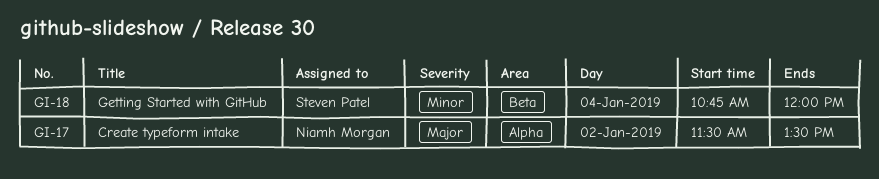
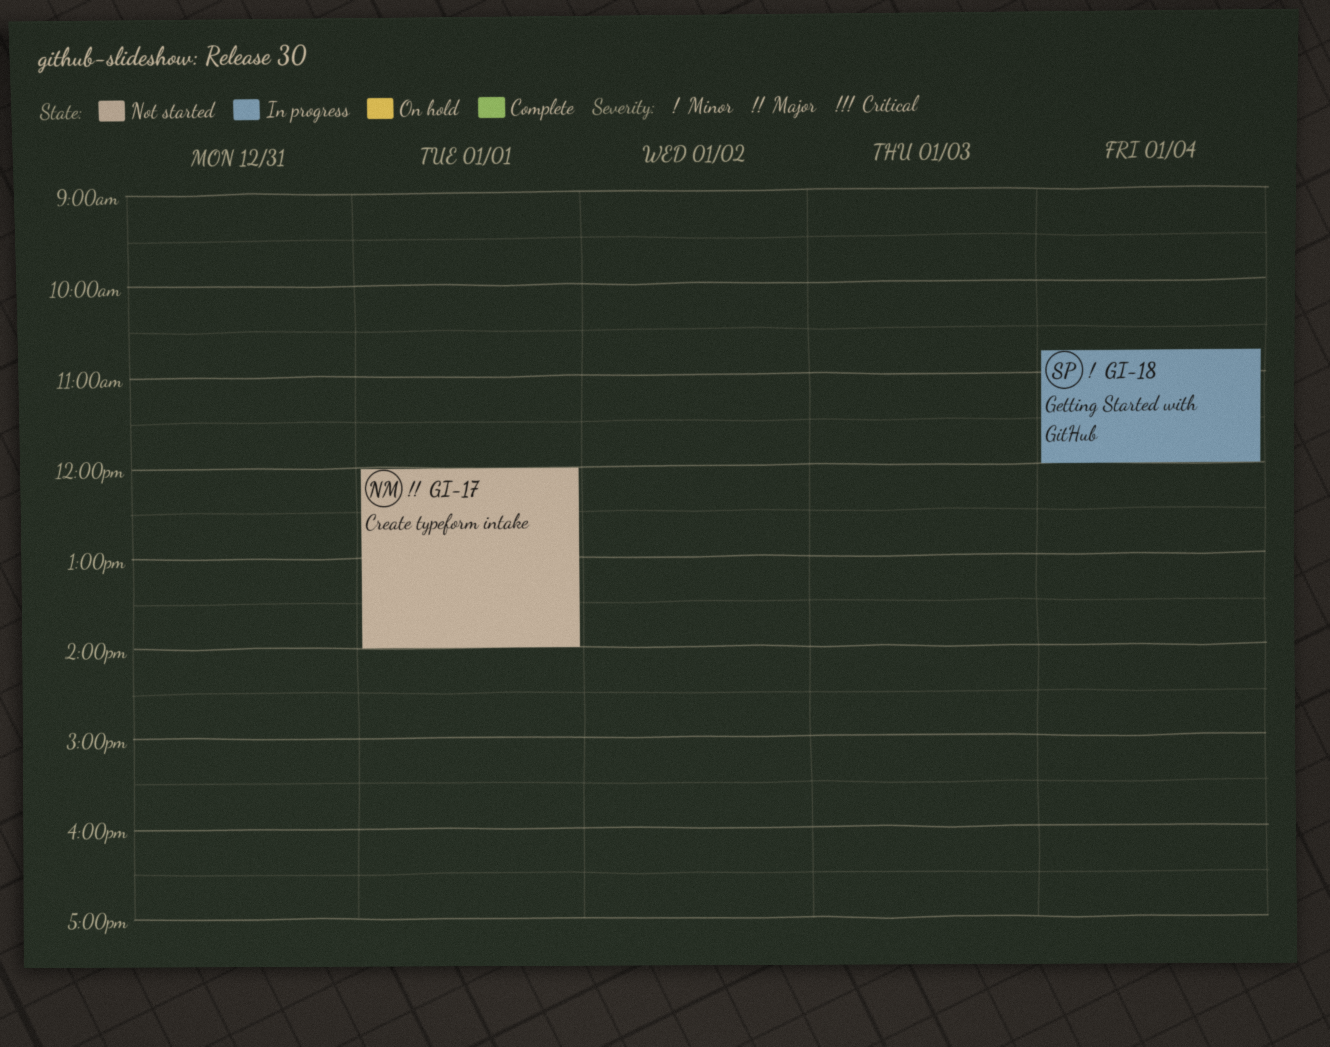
GI-17, day: Jan 2 -> Jan 1
GI-17, begins: 11:30 -> 12:00
GI-17, ends: 13:30 -> 14:00

